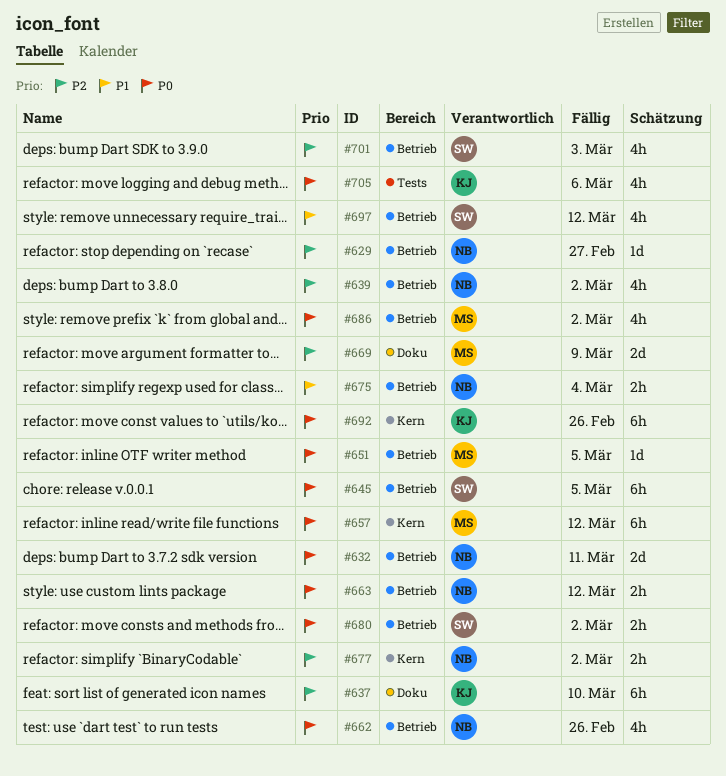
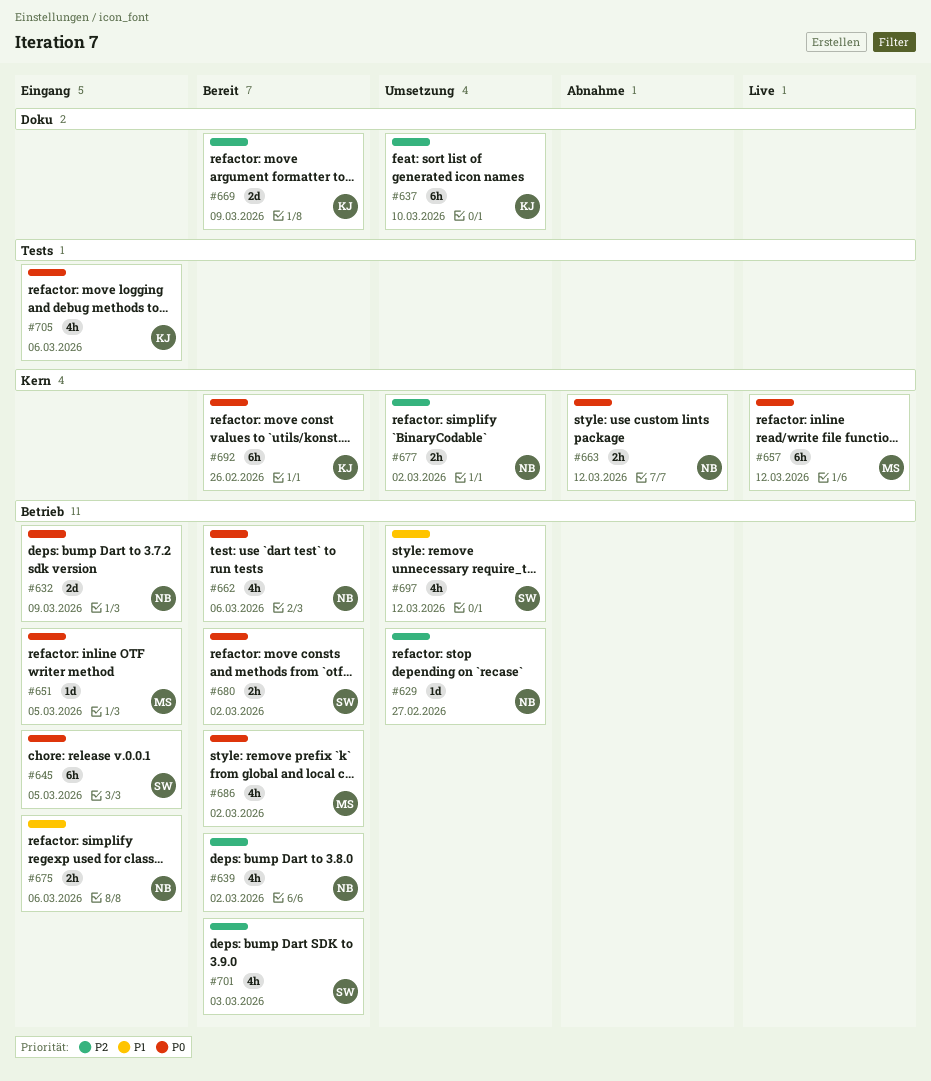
#632, due: Mar 11 -> Mar 9
#662, due: Feb 26 -> Mar 6
#663, label: Betrieb -> Kern
#669, owner: MS -> KJ
#675, due: Mar 4 -> Mar 6

